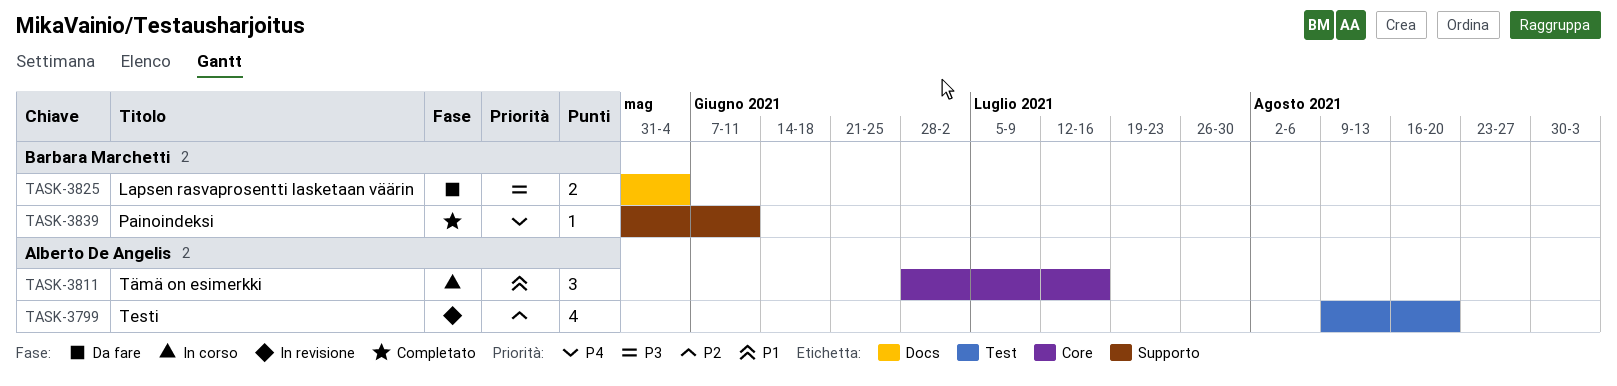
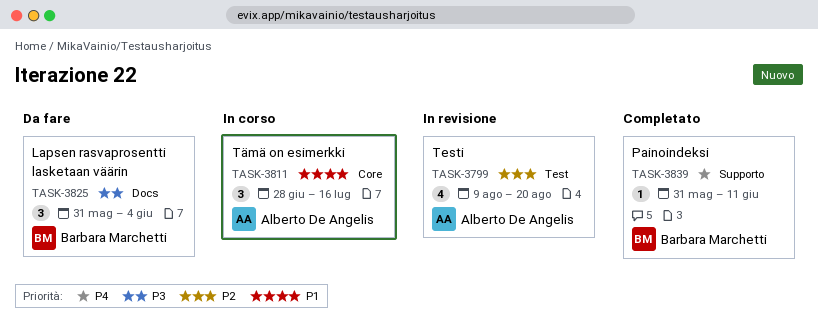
TASK-3825, estimate: 2 -> 3

